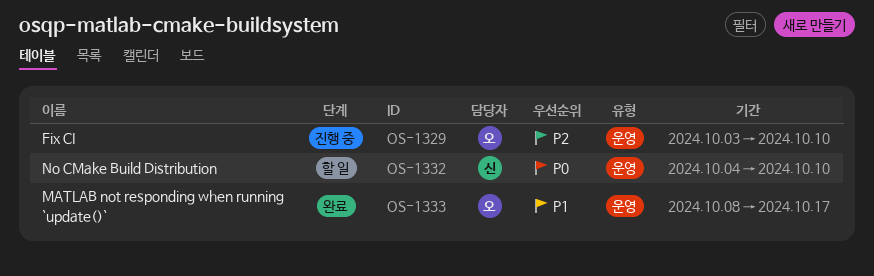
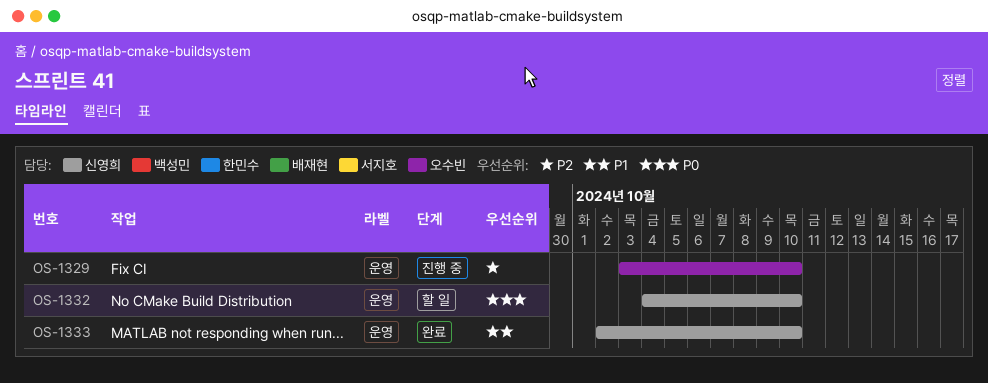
OS-1333, owner: 오수빈 -> 신영희
OS-1333, start: Oct 8 -> Oct 2
OS-1333, due: Oct 17 -> Oct 10

